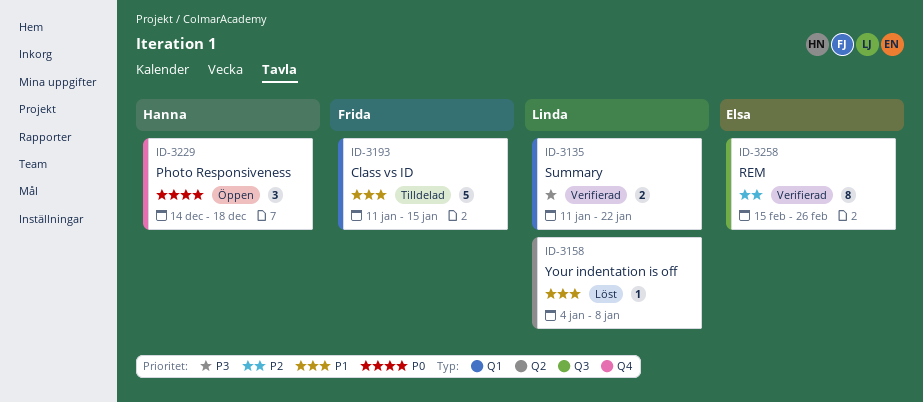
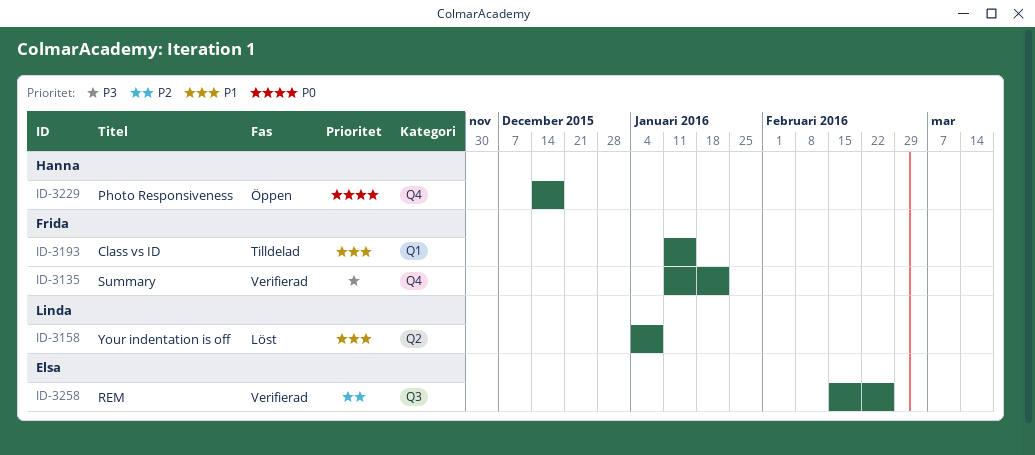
ID-3135, owner: Linda -> Frida
ID-3135, label: Q1 -> Q4

